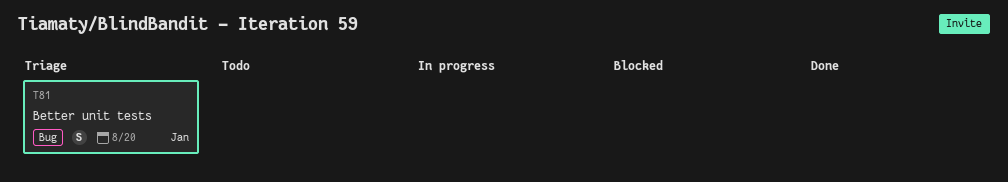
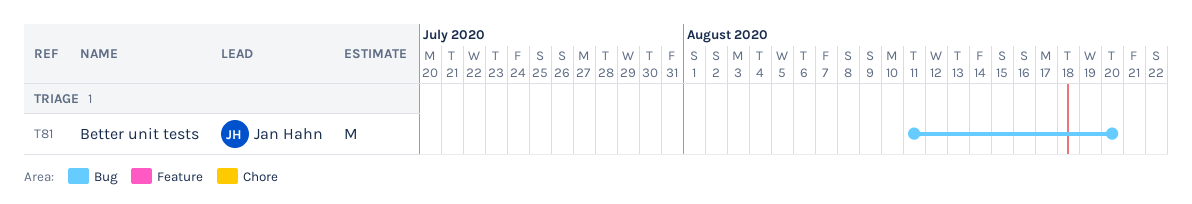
T81, estimate: S -> M

